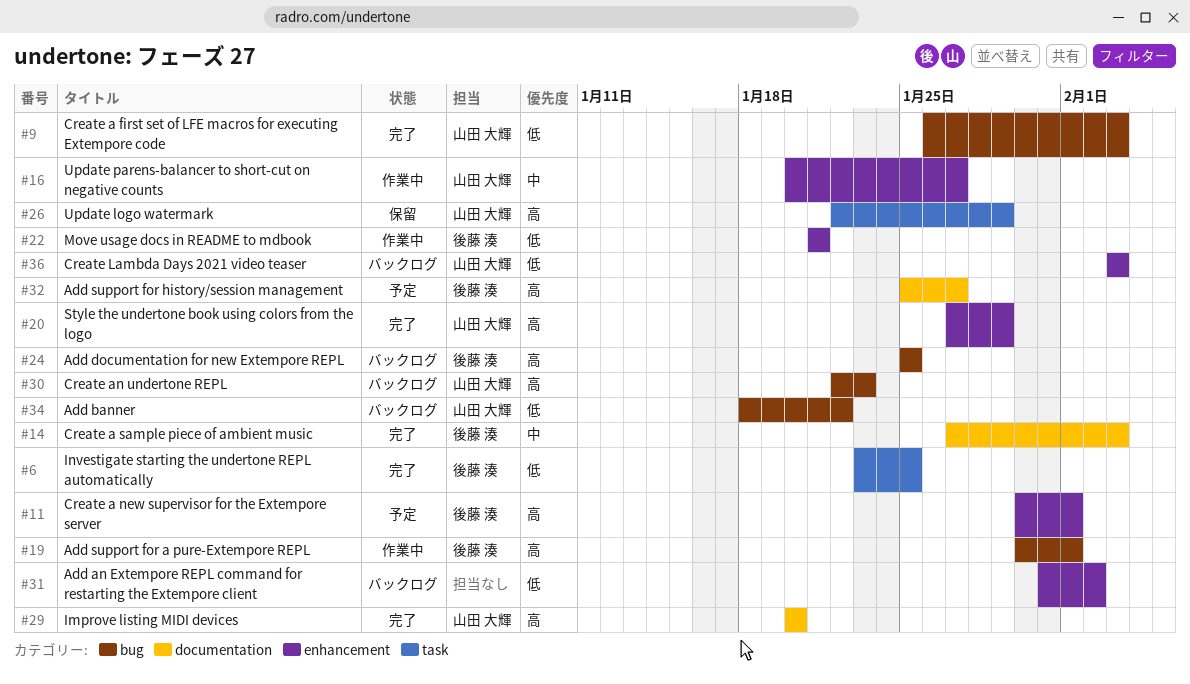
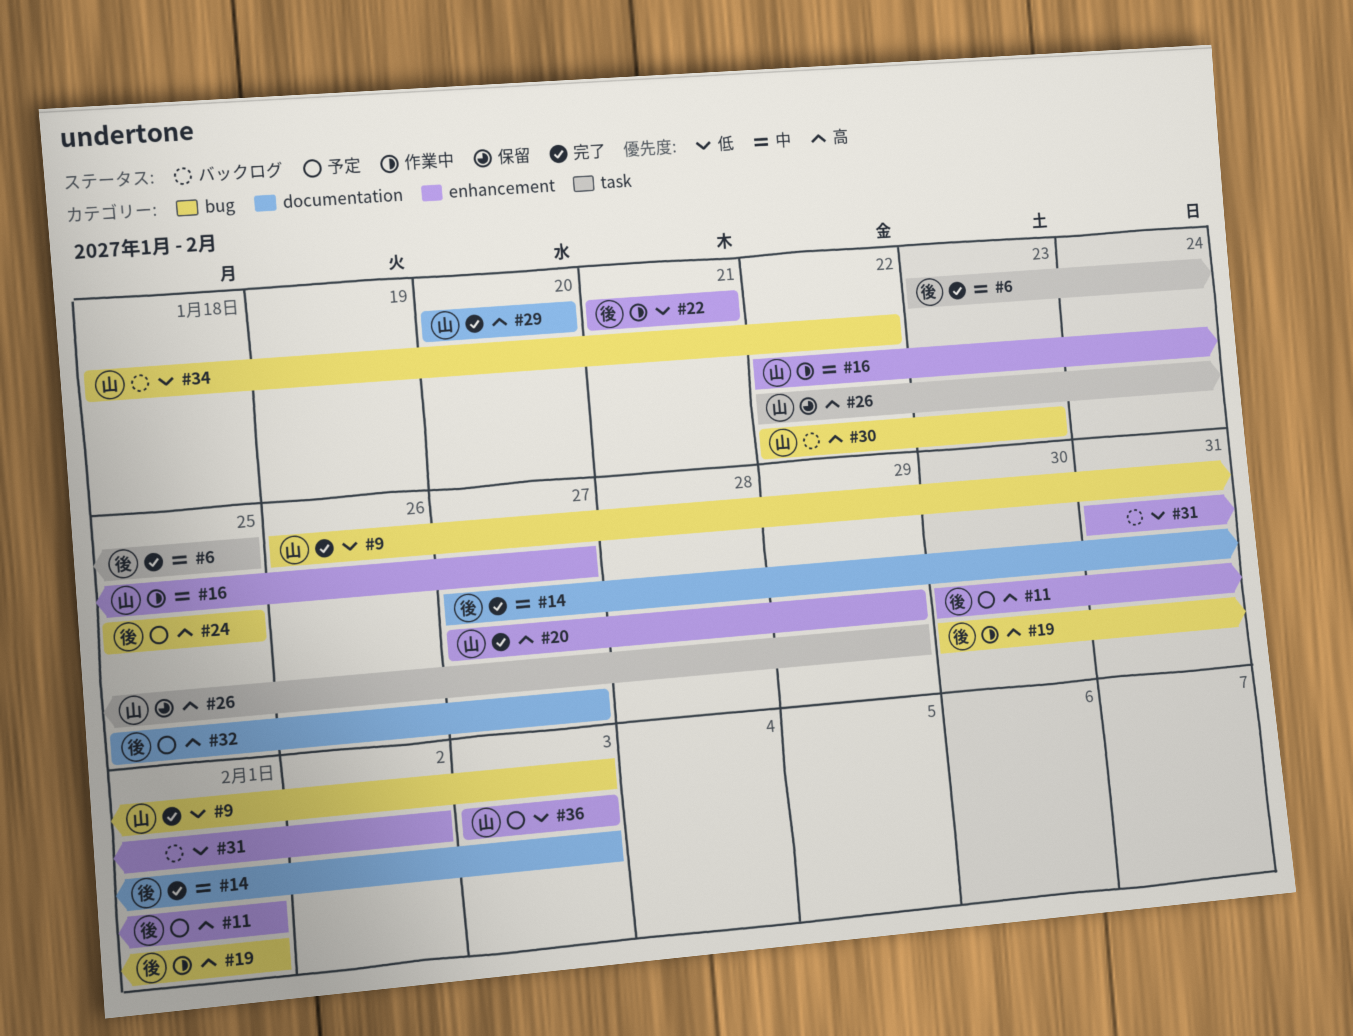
#6, priority: 低 -> 中
#16, start: Jan 20 -> Jan 22
#24, status: バックログ -> 予定
#36, status: バックログ -> 予定

